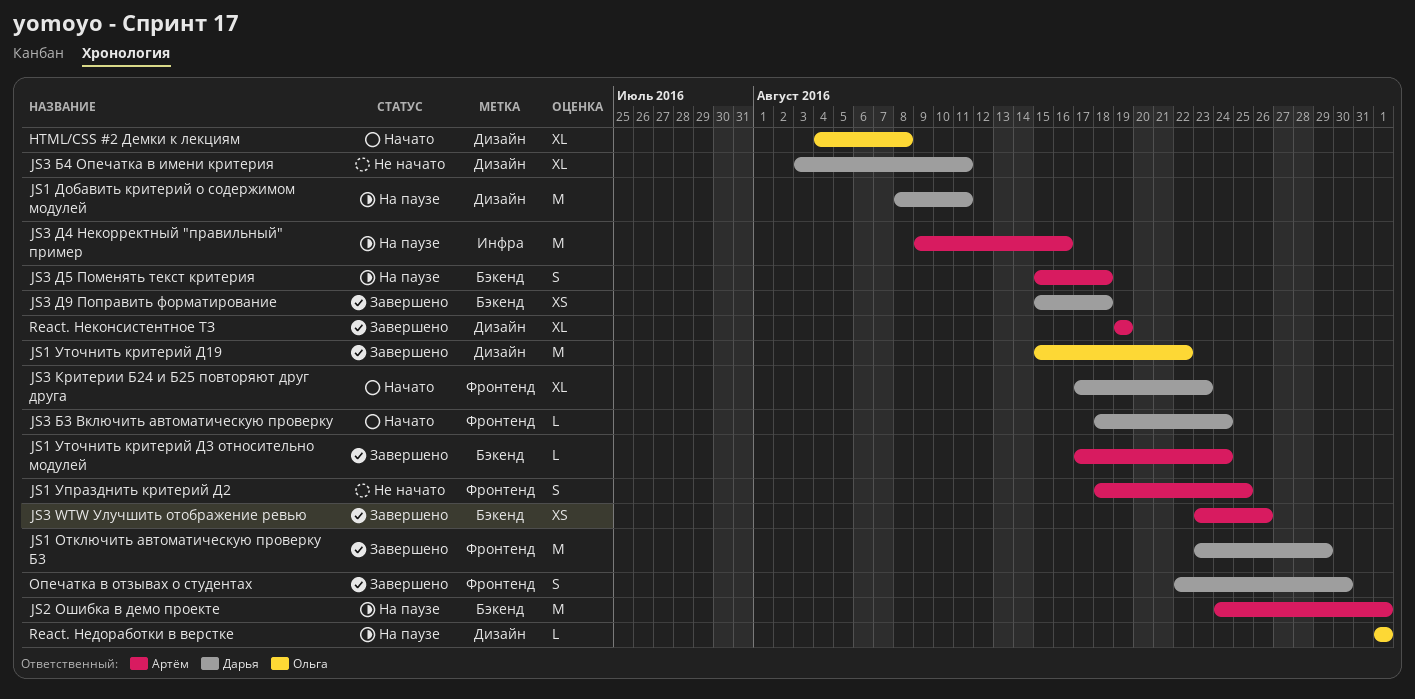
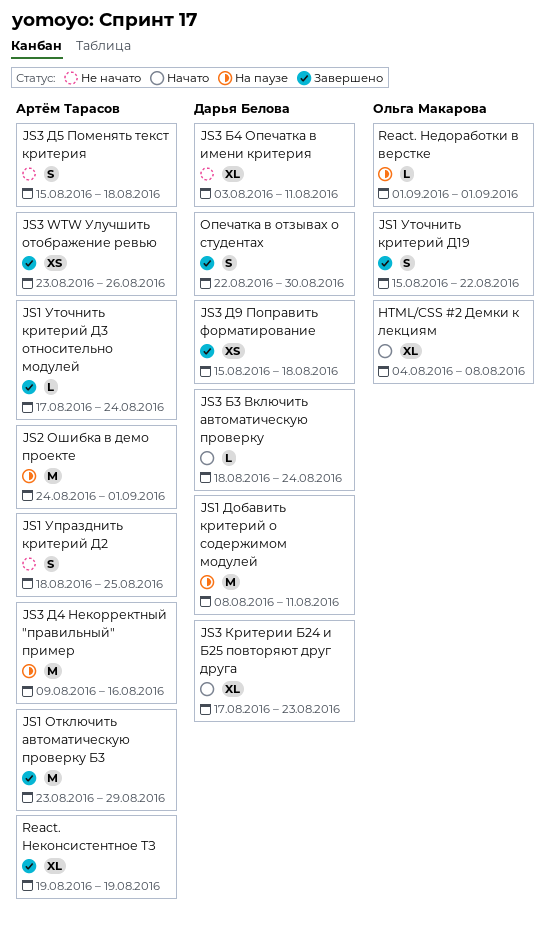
JS1 Отключить автоматическую проверку Б3, owner: Дарья Белова -> Артём Тарасов
JS1 Уточнить критерий Д19, estimate: M -> S
JS3 Д5 Поменять текст критерия, status: На паузе -> Не начато

